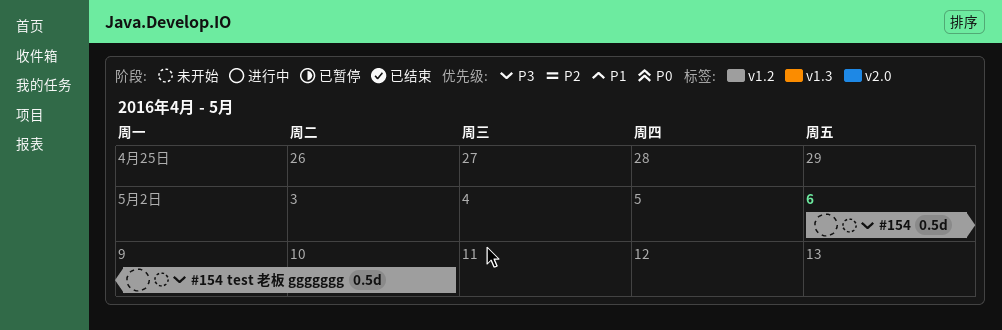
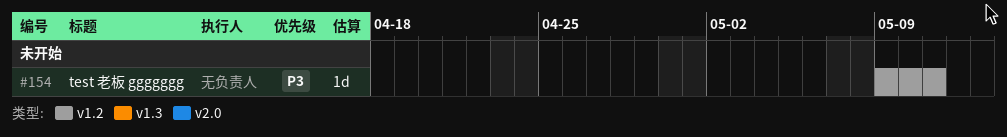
#154, estimate: 0.5d -> 1d
#154, start: May 6 -> May 9
#154, due: May 10 -> May 11

